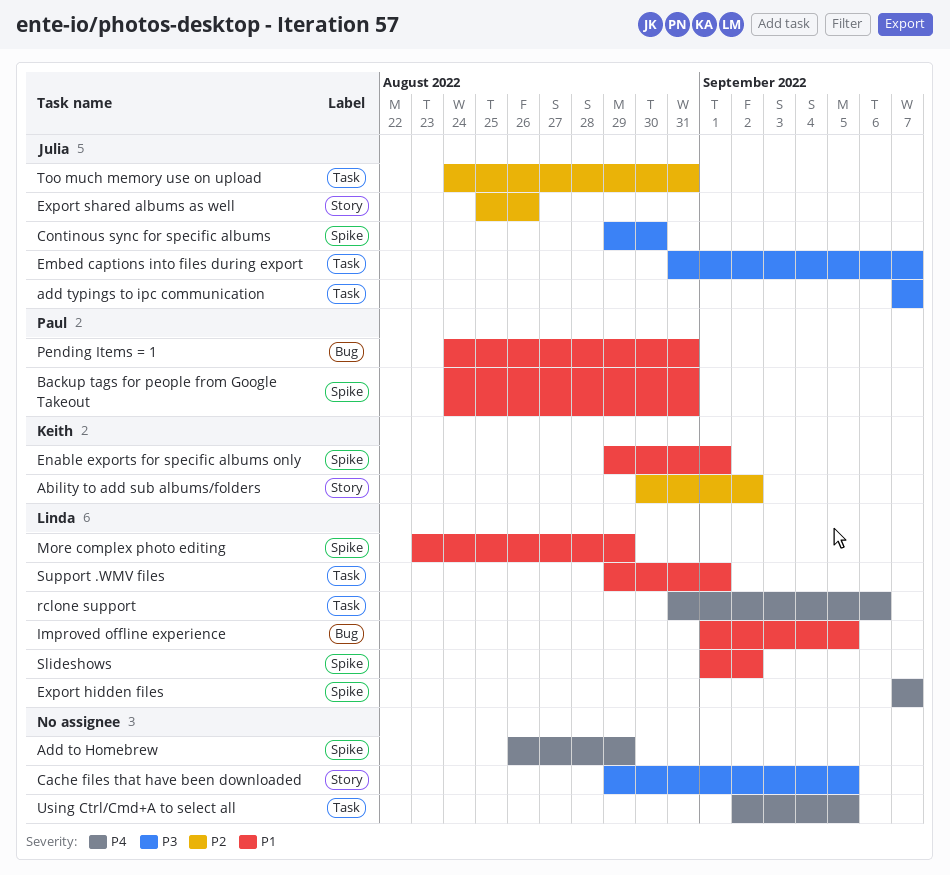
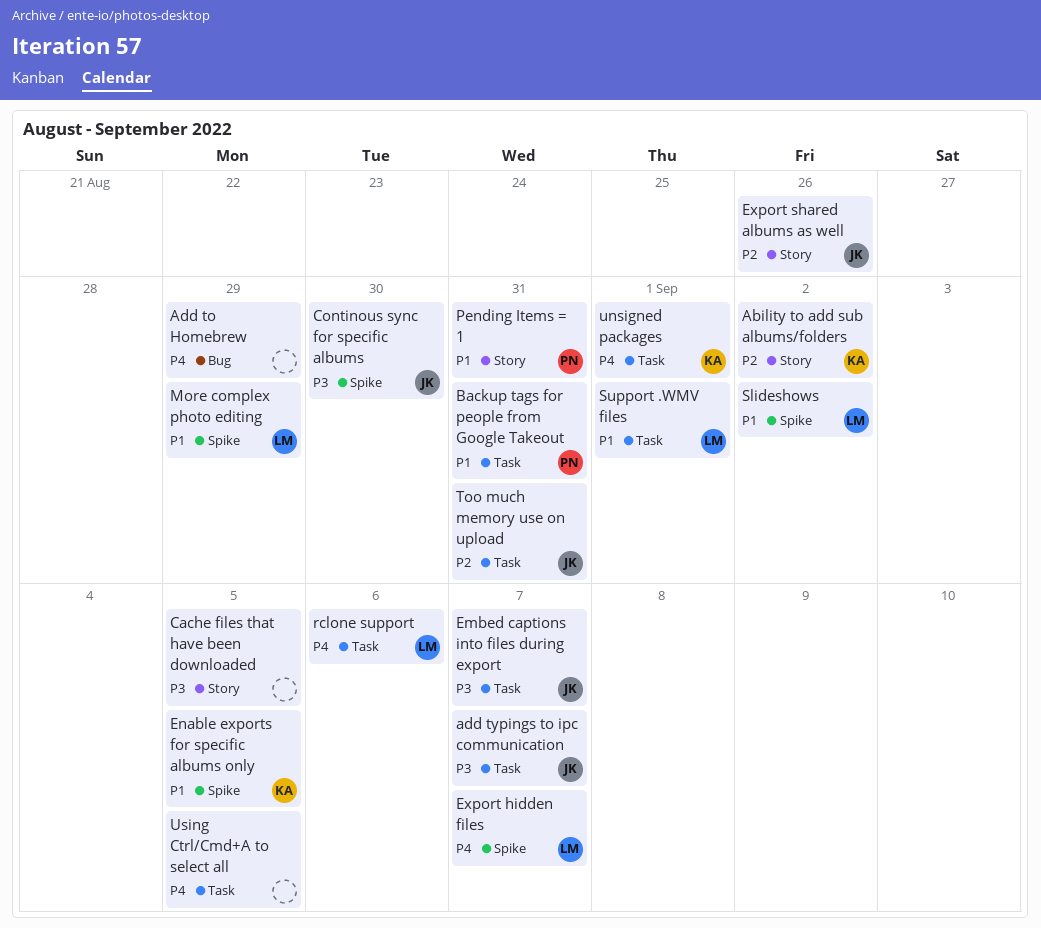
Add to Homebrew, label: Spike -> Bug
Backup tags for people from Google Takeout, label: Spike -> Task
Enable exports for specific albums only, due: Sep 1 -> Sep 5
Improved offline experience: present -> none
Pending Items = 1, label: Bug -> Story
unsigned packages: none -> present

